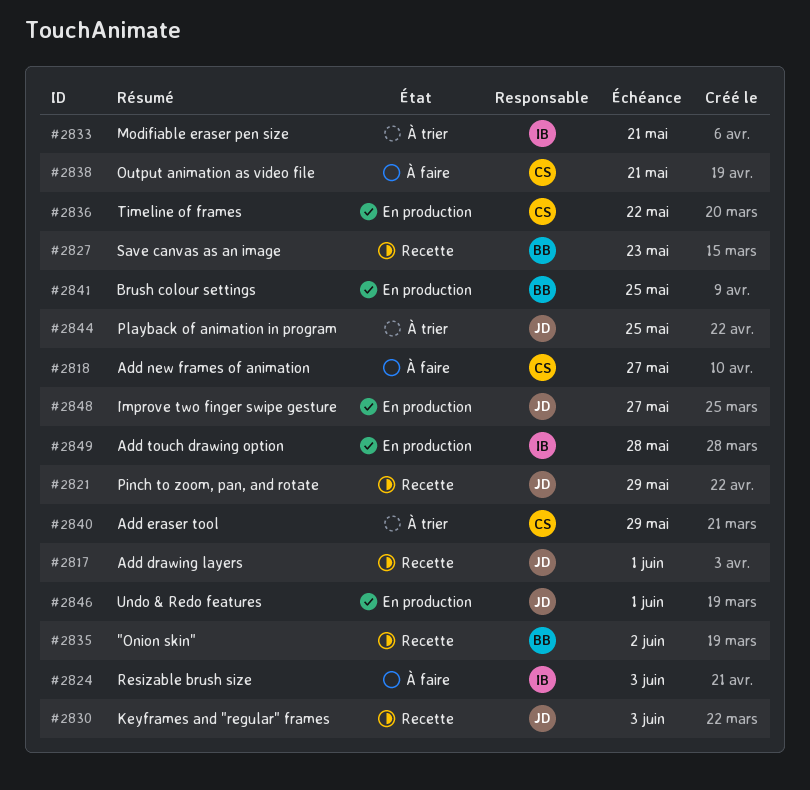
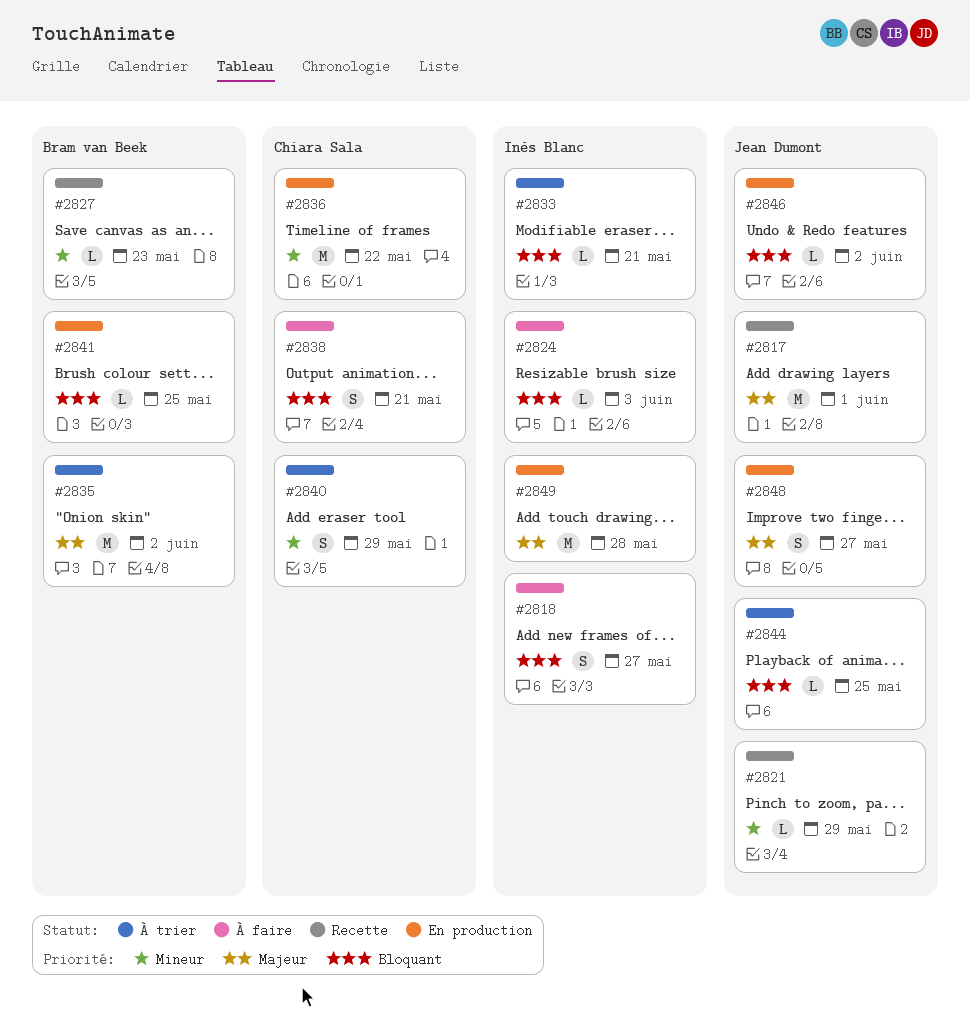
#2818, owner: Chiara Sala -> Inès Blanc
#2830: present -> none
#2835, status: Recette -> À trier
#2846, due: Jun 1 -> Jun 2

